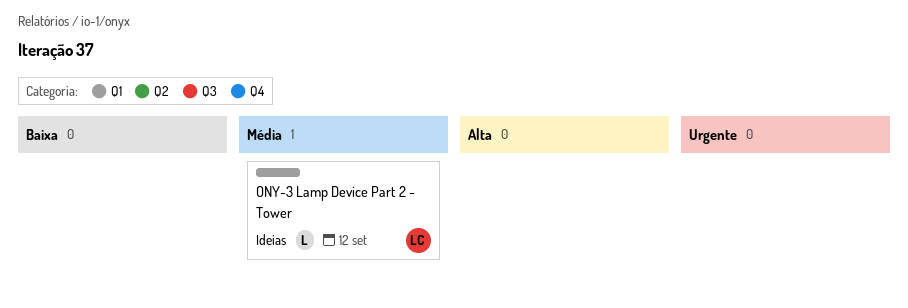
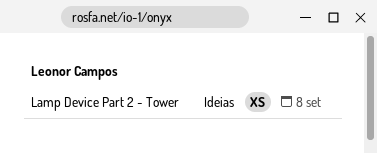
Lamp Device Part 2 - Tower, estimate: L -> XS
Lamp Device Part 2 - Tower, due: Sep 12 -> Sep 8

